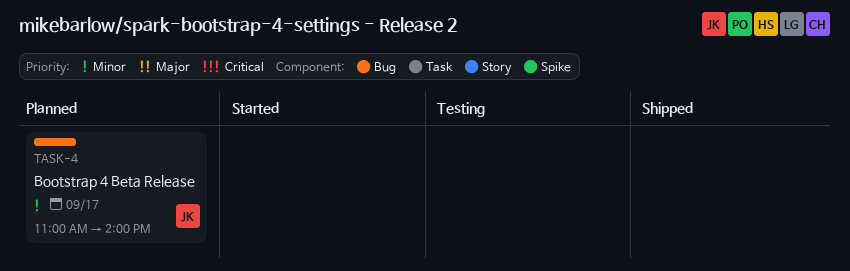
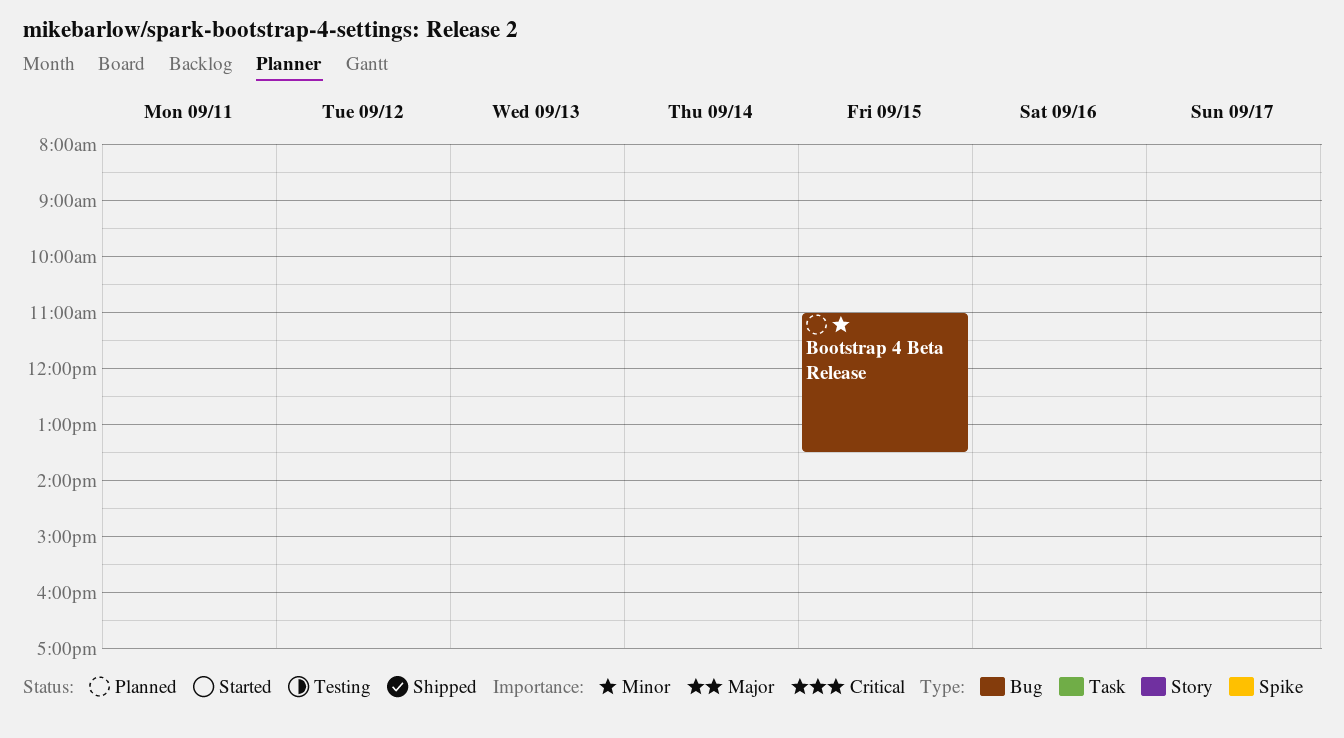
Bootstrap 4 Beta Release, day: Sep 17 -> Sep 15
Bootstrap 4 Beta Release, ends: 14:00 -> 13:30

